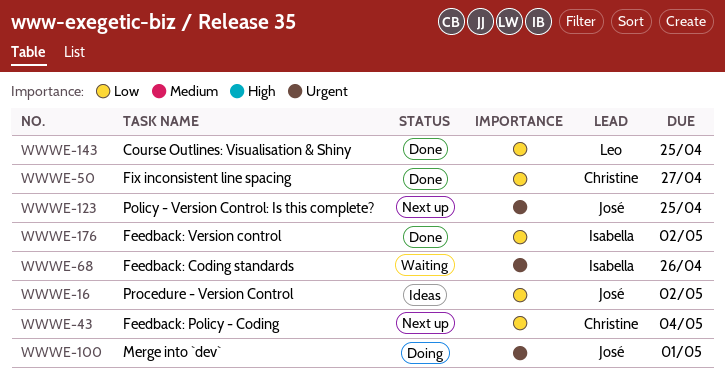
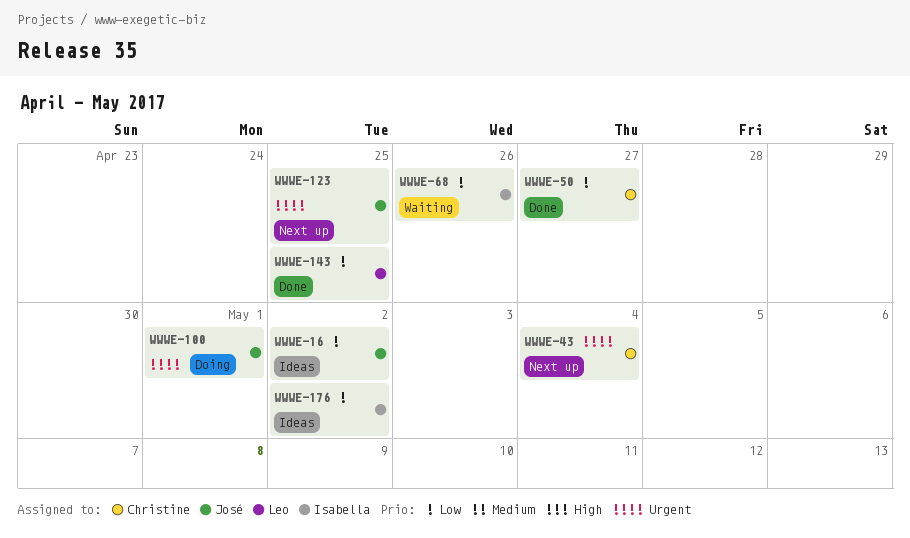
WWWE-43, priority: Low -> Urgent
WWWE-68, priority: Urgent -> Low
WWWE-176, status: Done -> Ideas

